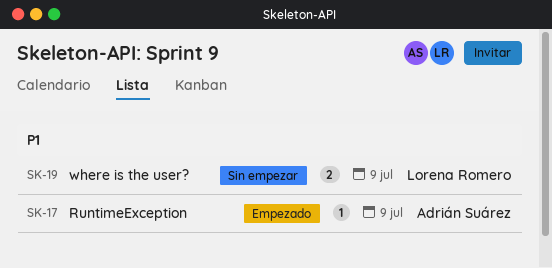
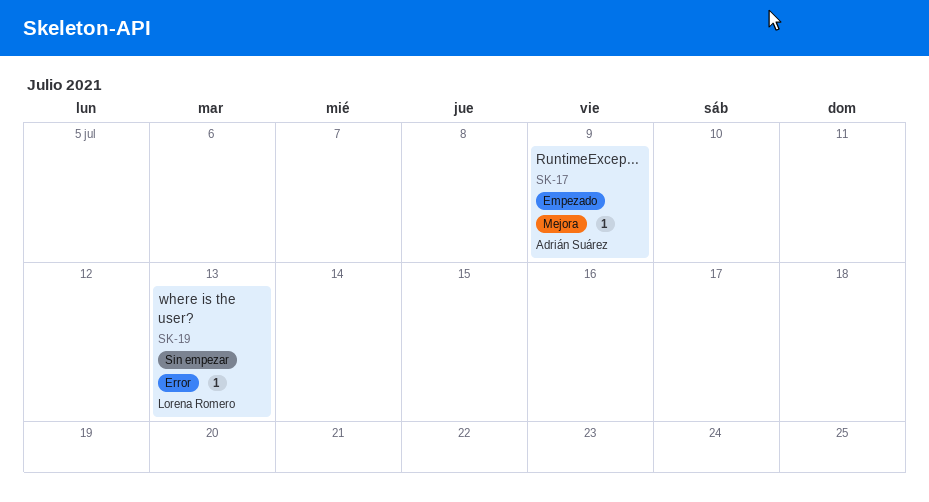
SK-19, estimate: 2 -> 1
SK-19, due: Jul 9 -> Jul 13

